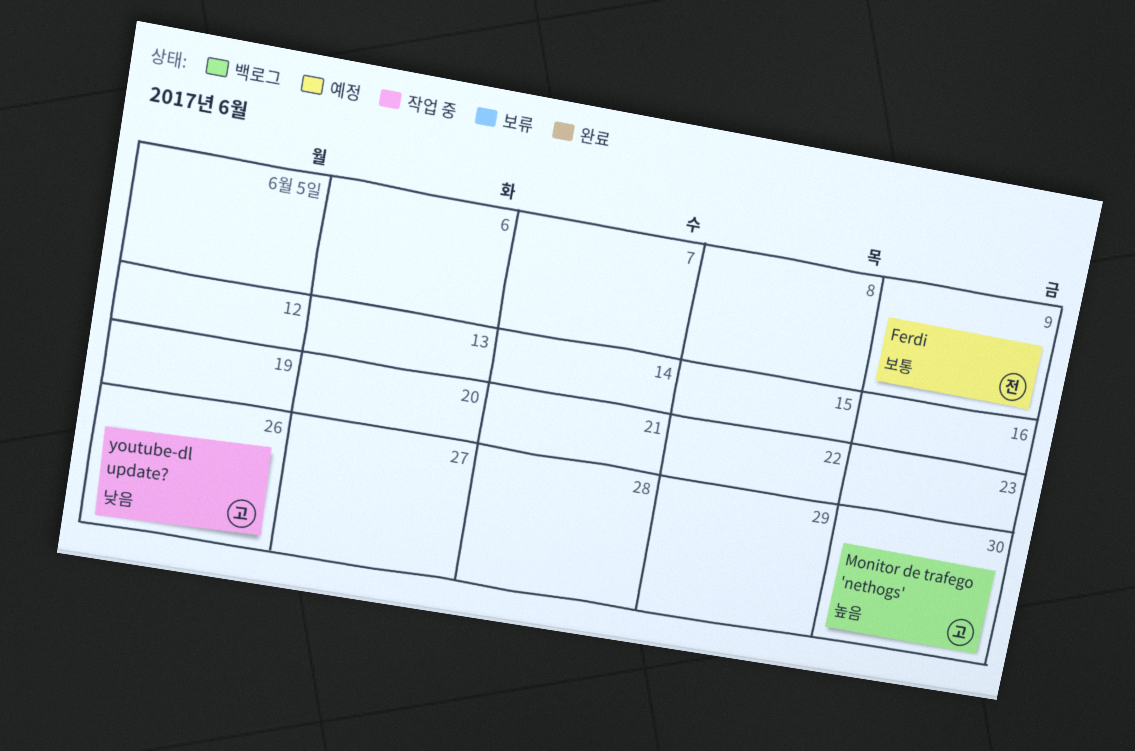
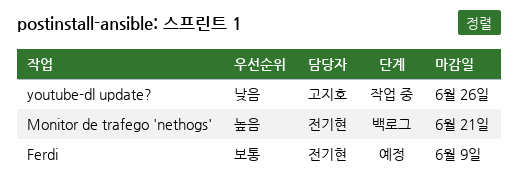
Monitor de trafego 'nethogs', owner: 고지호 -> 전기현
Monitor de trafego 'nethogs', due: Jun 30 -> Jun 21

